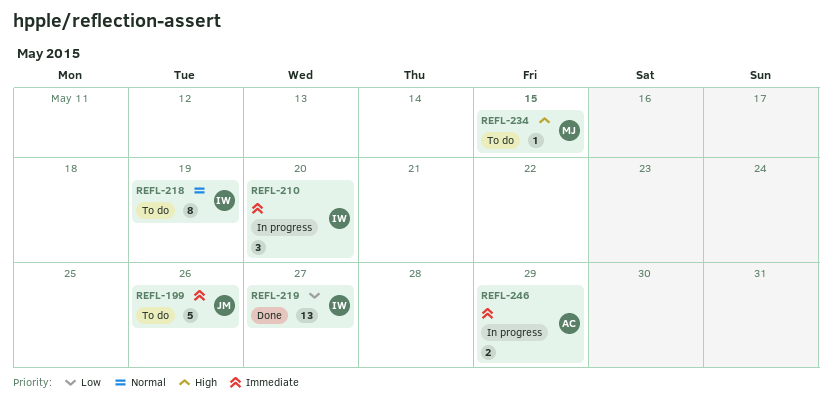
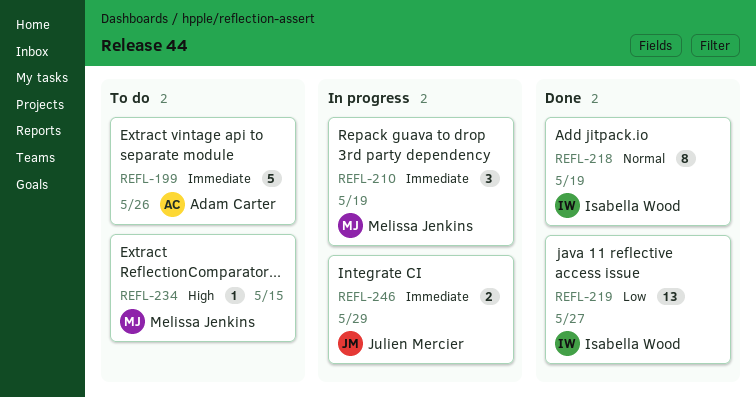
REFL-199, owner: Julien Mercier -> Adam Carter
REFL-210, owner: Isabella Wood -> Melissa Jenkins
REFL-210, due: May 20 -> May 19
REFL-218, status: To do -> Done
REFL-246, owner: Adam Carter -> Julien Mercier

